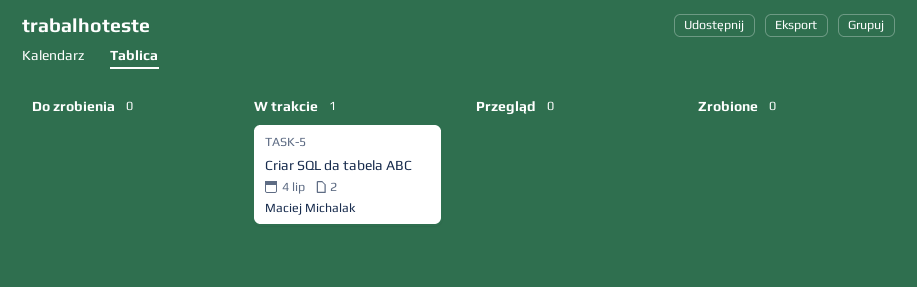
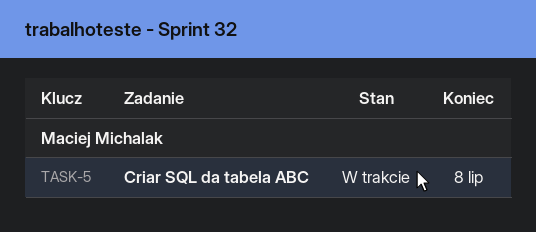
TASK-5, due: Jul 4 -> Jul 8

